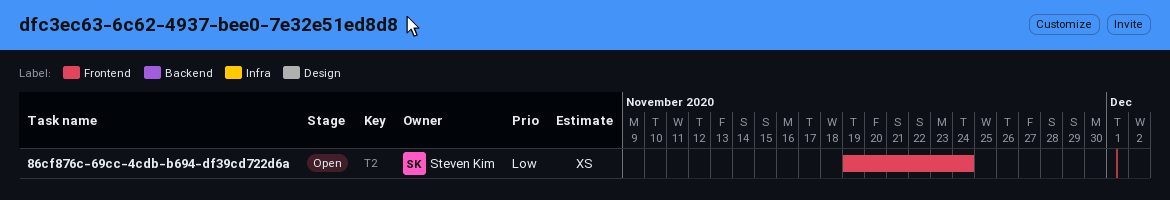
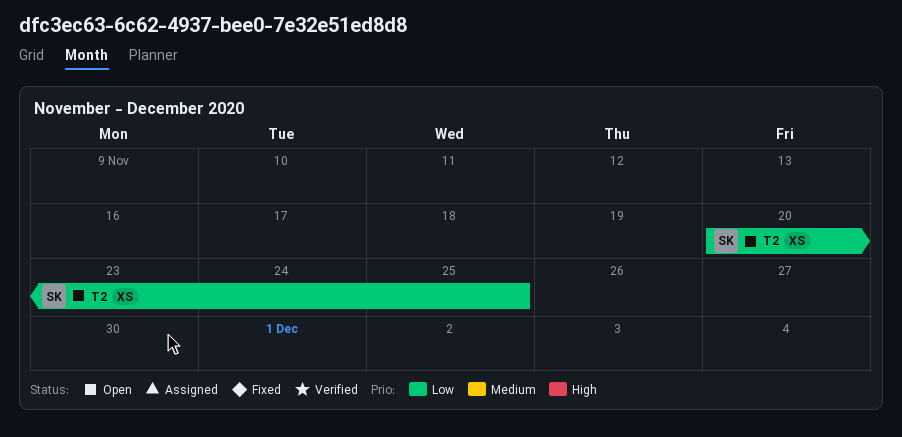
T2, start: Nov 19 -> Nov 20
T2, due: Nov 24 -> Nov 25

